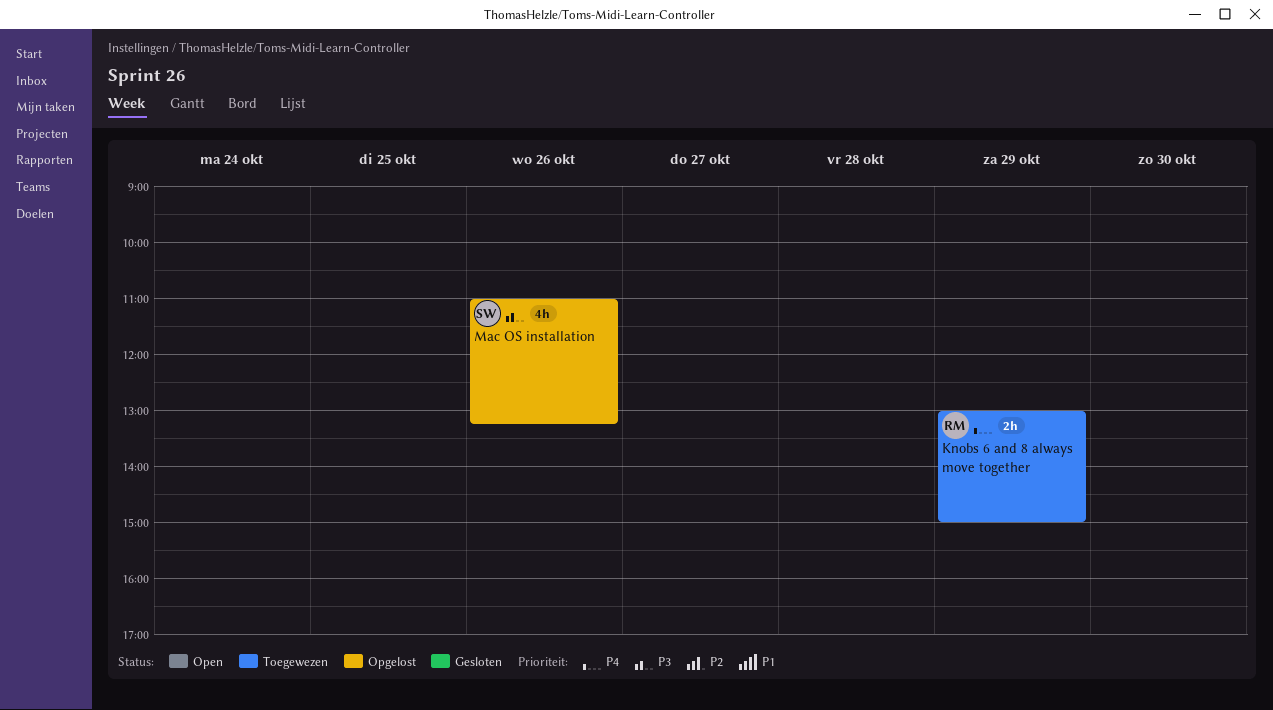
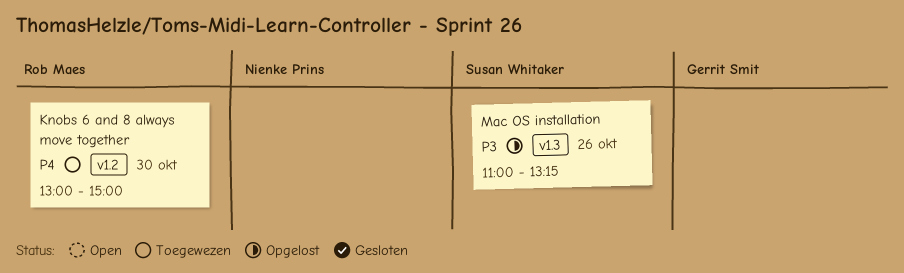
Knobs 6 and 8 always move together, day: Oct 29 -> Oct 30

